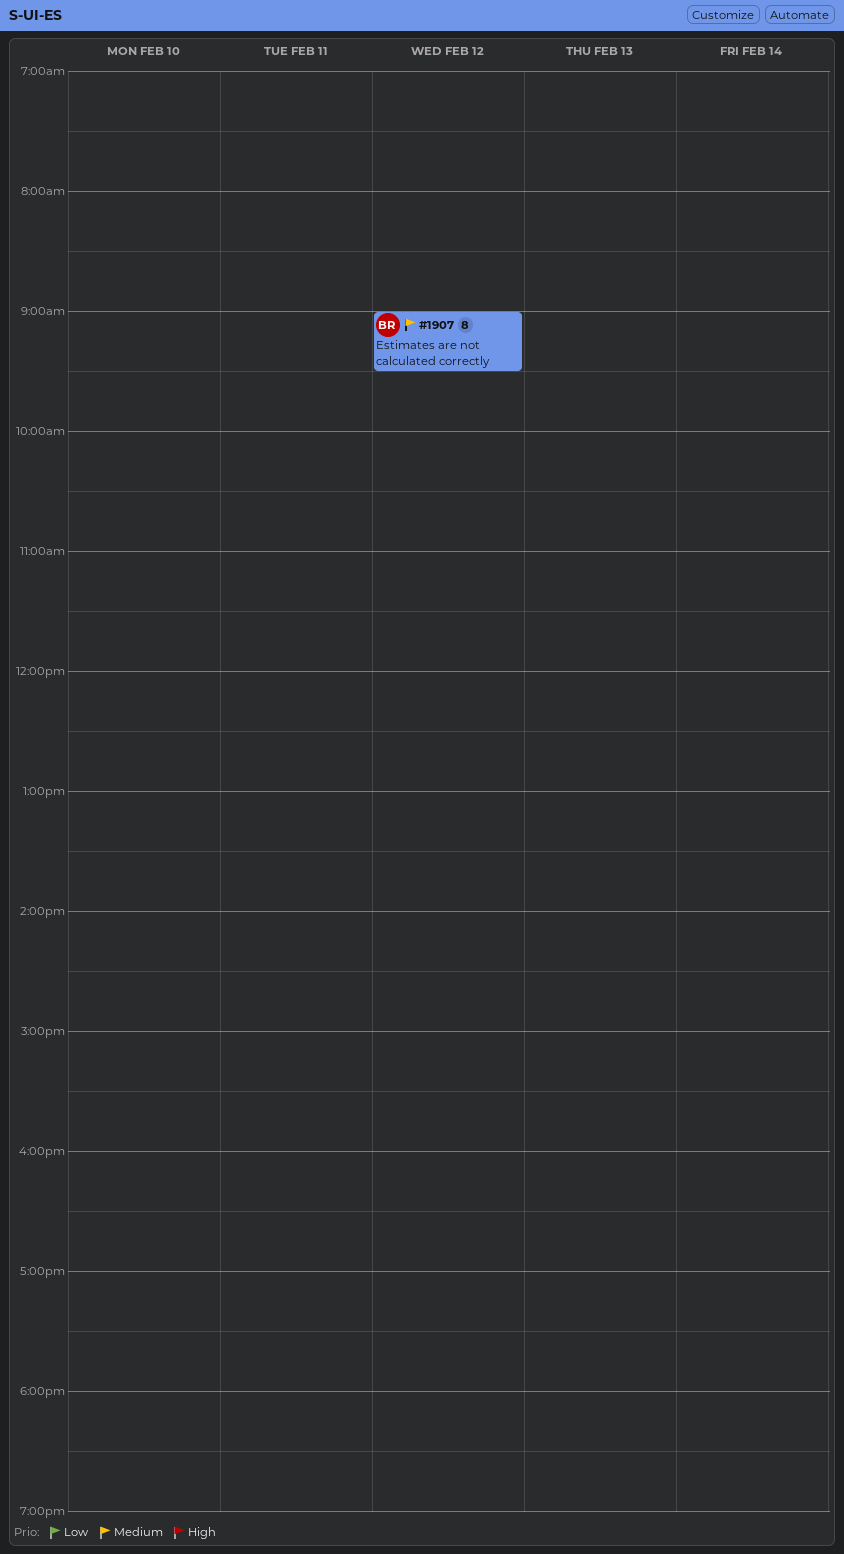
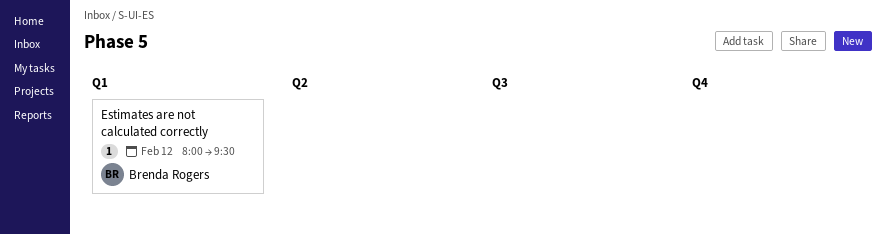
Estimates are not calculated correctly, estimate: 8 -> 1
Estimates are not calculated correctly, begins: 09:00 -> 08:00

